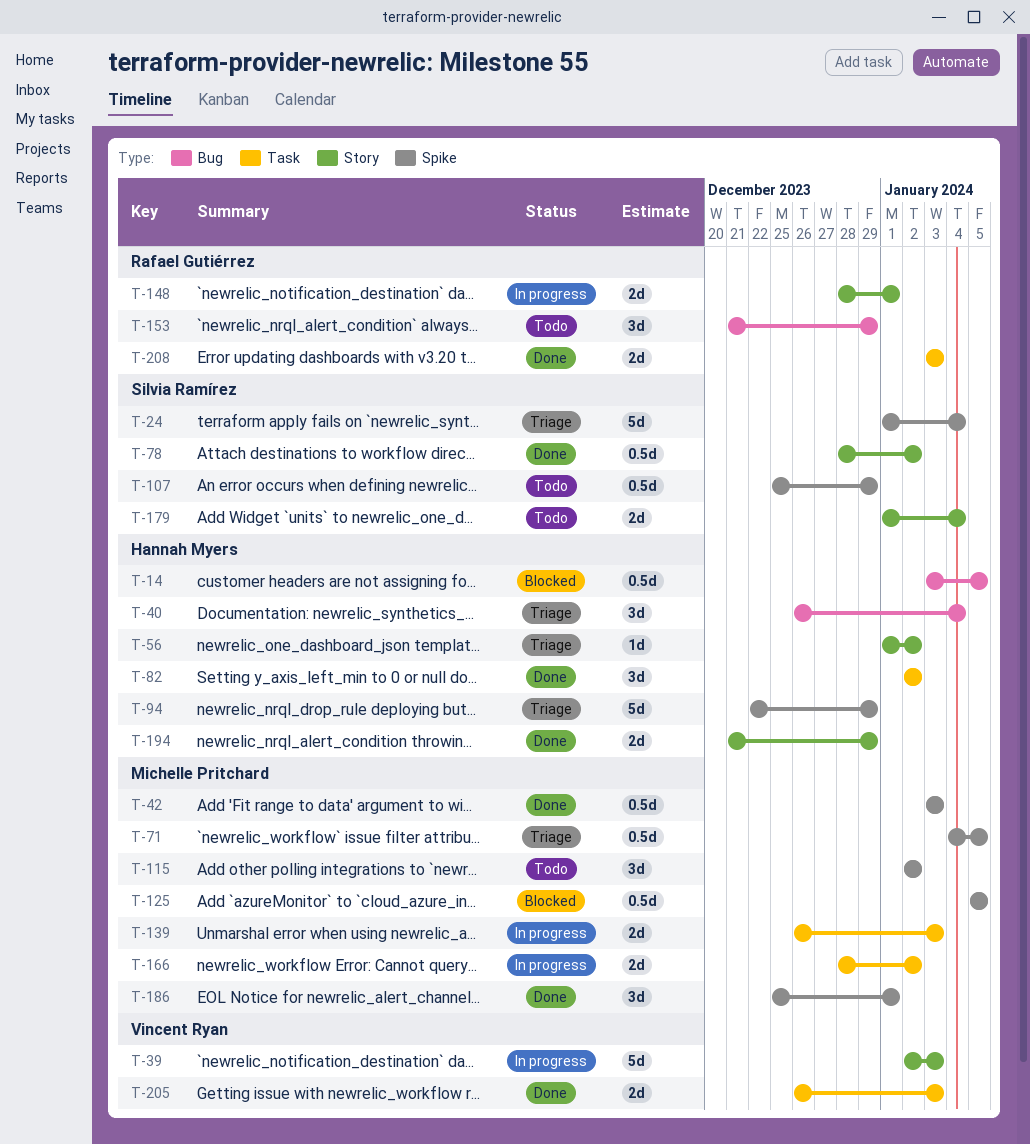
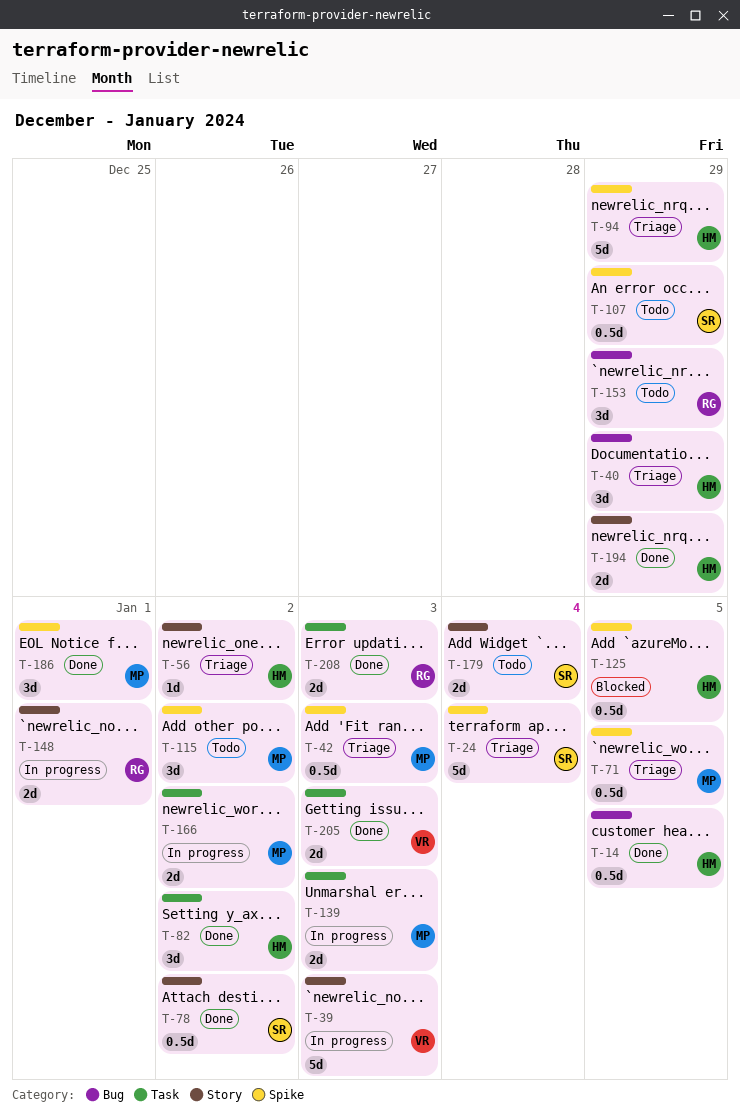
T-14, status: Blocked -> Done
T-40, due: Jan 4 -> Dec 29
T-42, status: Done -> Triage
T-125, owner: Michelle Pritchard -> Hannah Myers

